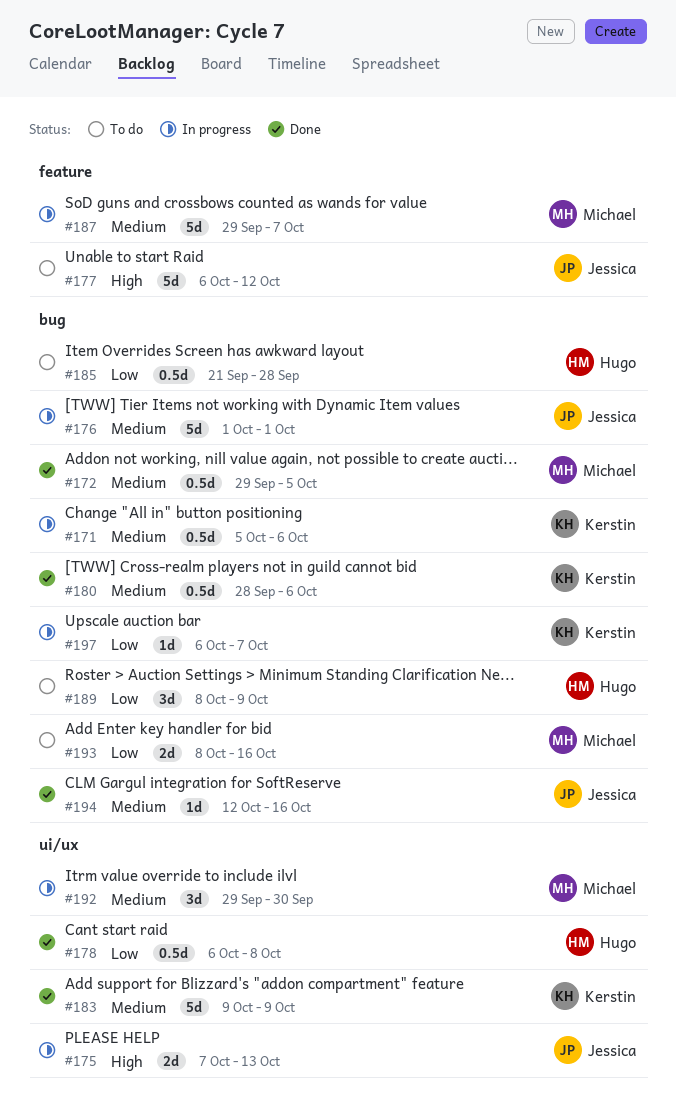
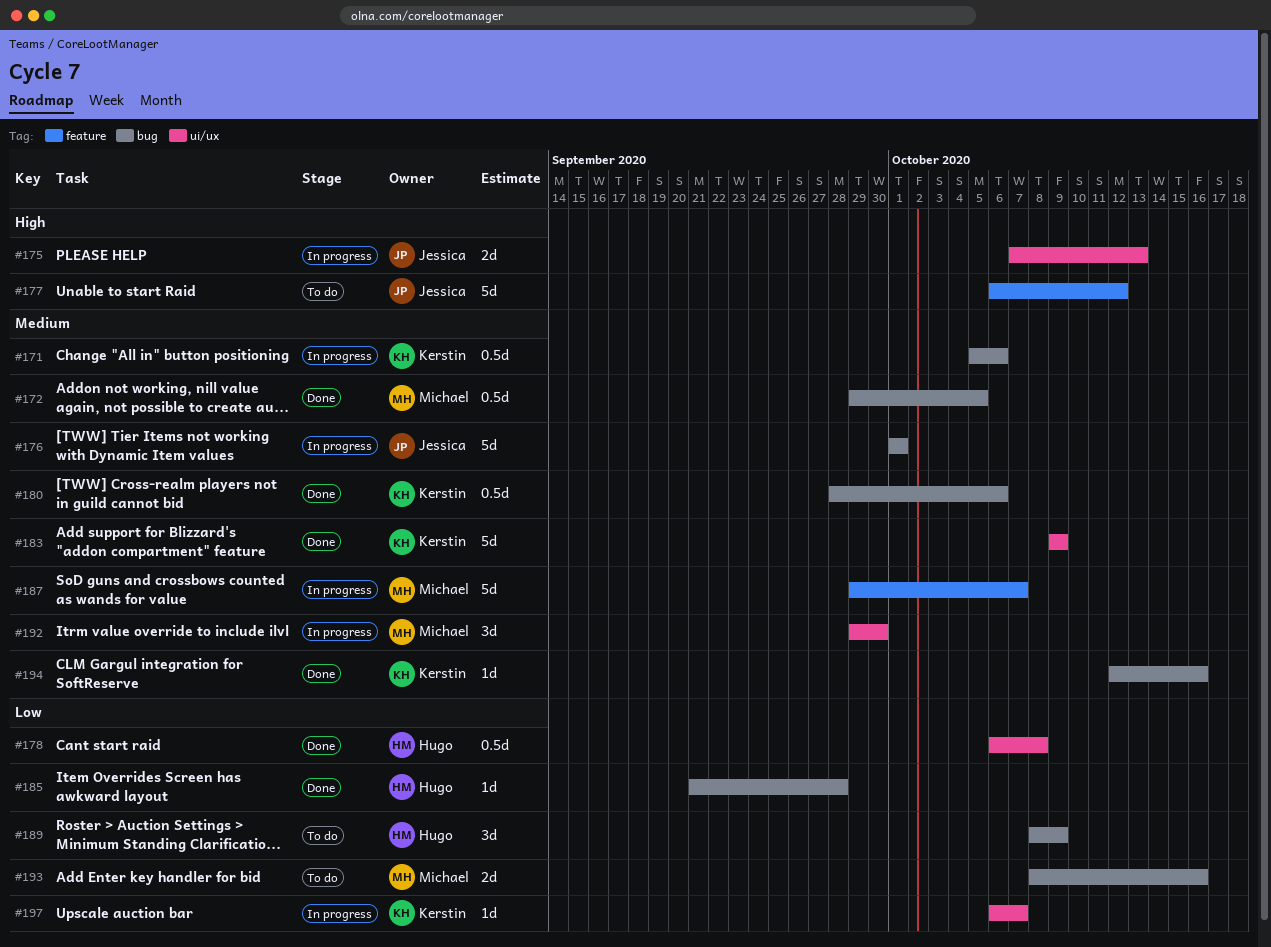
#185, status: To do -> Done
#185, estimate: 0.5d -> 1d
#194, owner: Jessica -> Kerstin
#197, label: bug -> ui/ux

